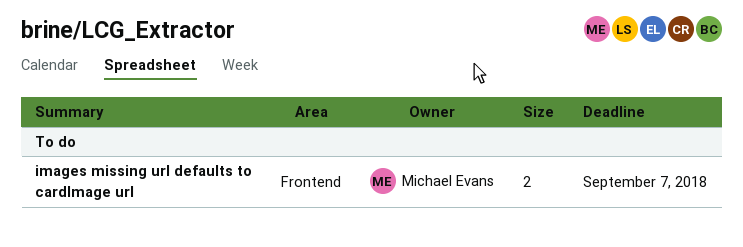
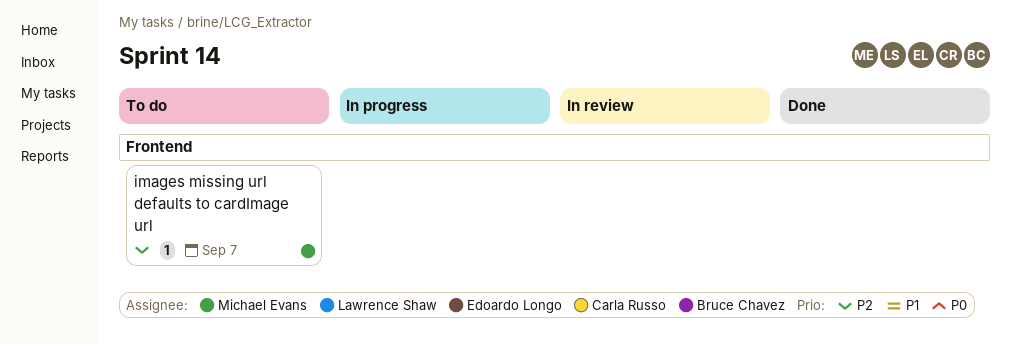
images missing url defaults to cardImage url, estimate: 2 -> 1

